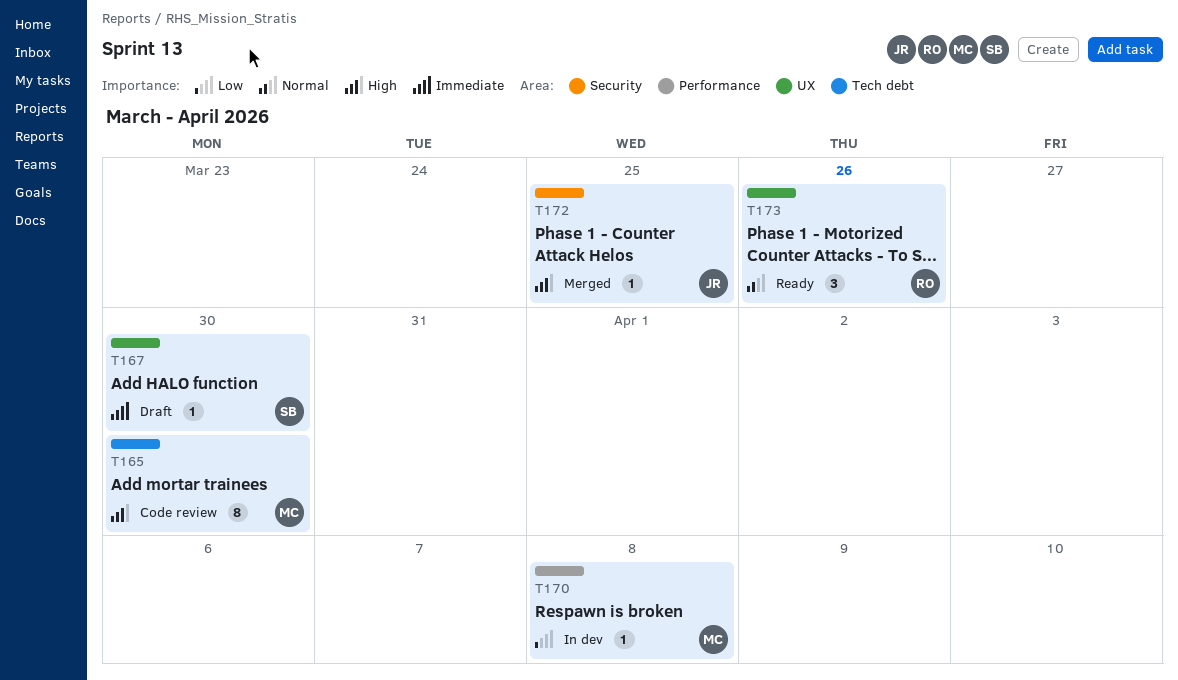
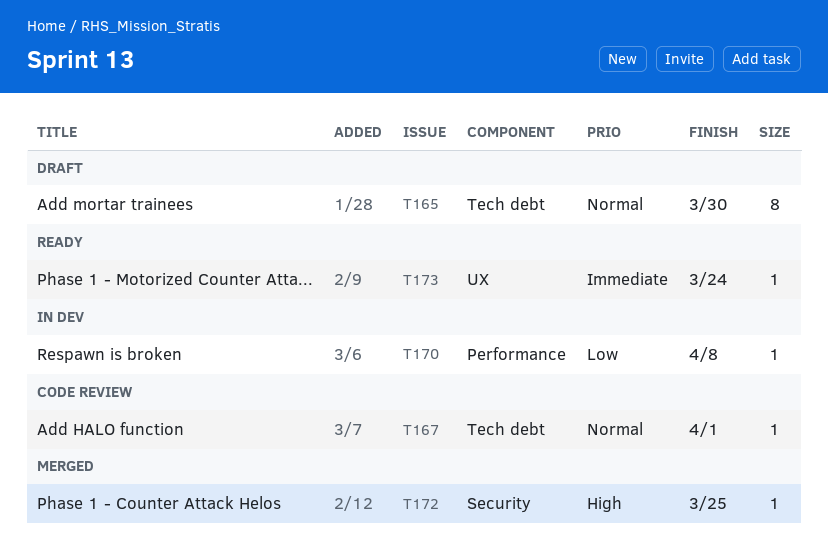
T165, status: Code review -> Draft
T165, priority: High -> Normal
T167, status: Draft -> Code review
T167, priority: Immediate -> Normal
T167, label: UX -> Tech debt
T167, due: Mar 30 -> Apr 1
T173, priority: Normal -> Immediate
T173, estimate: 3 -> 1
T173, due: Mar 26 -> Mar 24

